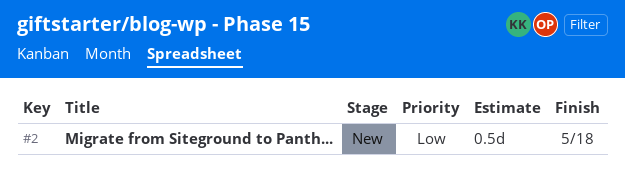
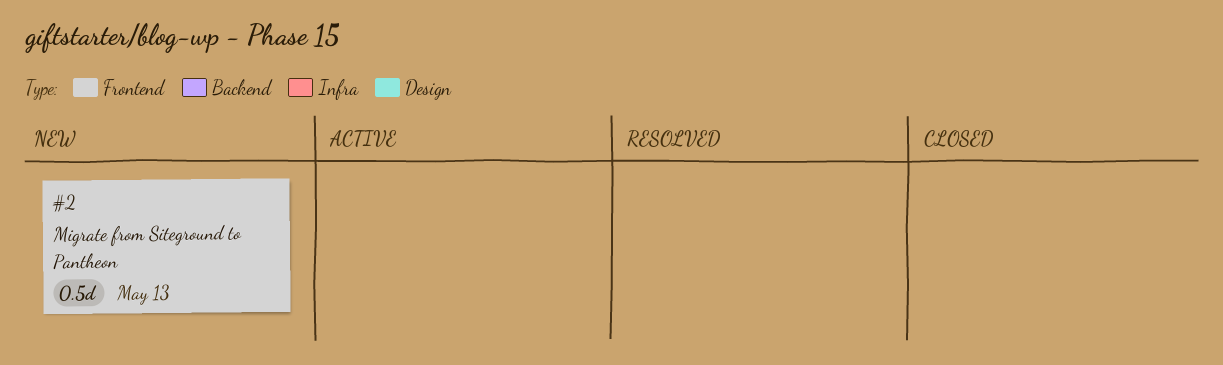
#2, due: May 18 -> May 13

